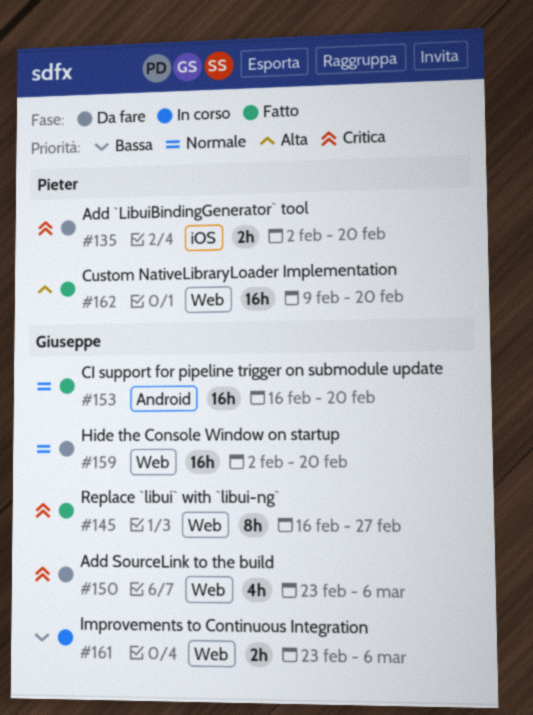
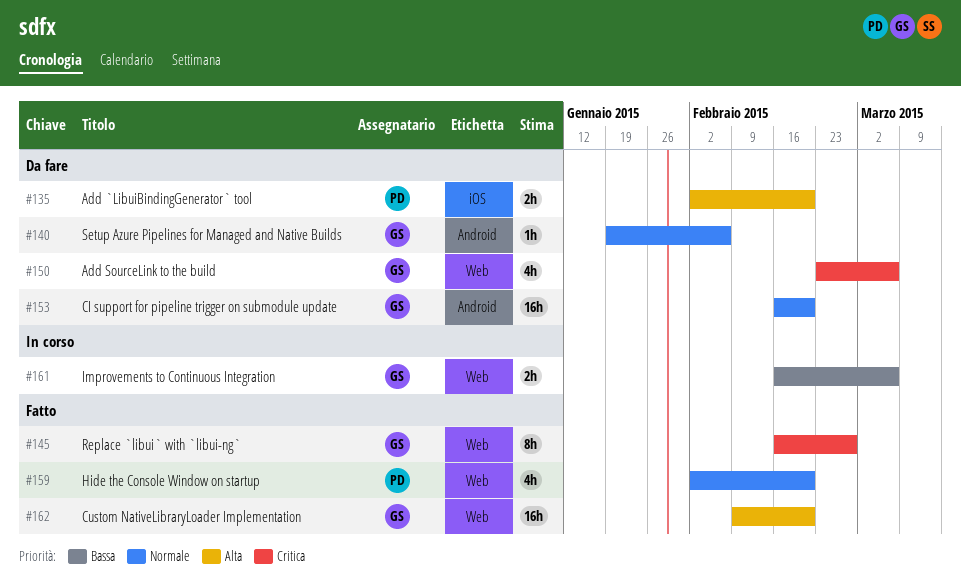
#135, priority: Critica -> Alta
#140: none -> present
#153, status: Fatto -> Da fare
#159, status: Da fare -> Fatto
#159, owner: Giuseppe -> Pieter
#159, estimate: 16h -> 4h
#161, start: Feb 23 -> Feb 16
#162, owner: Pieter -> Giuseppe

